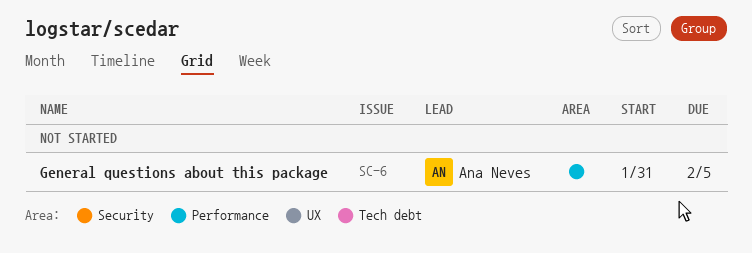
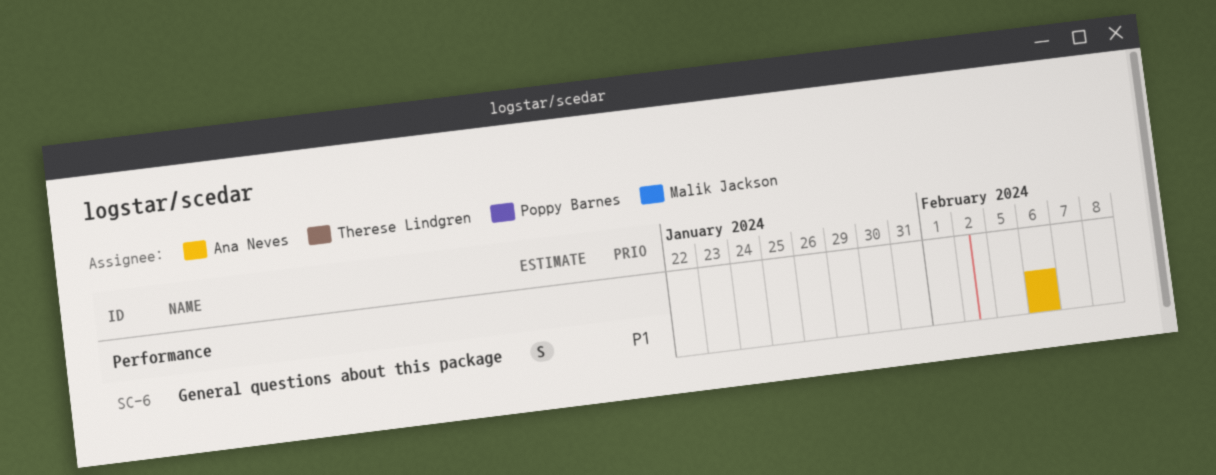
SC-6, start: Jan 31 -> Feb 6
SC-6, due: Feb 5 -> Feb 6

